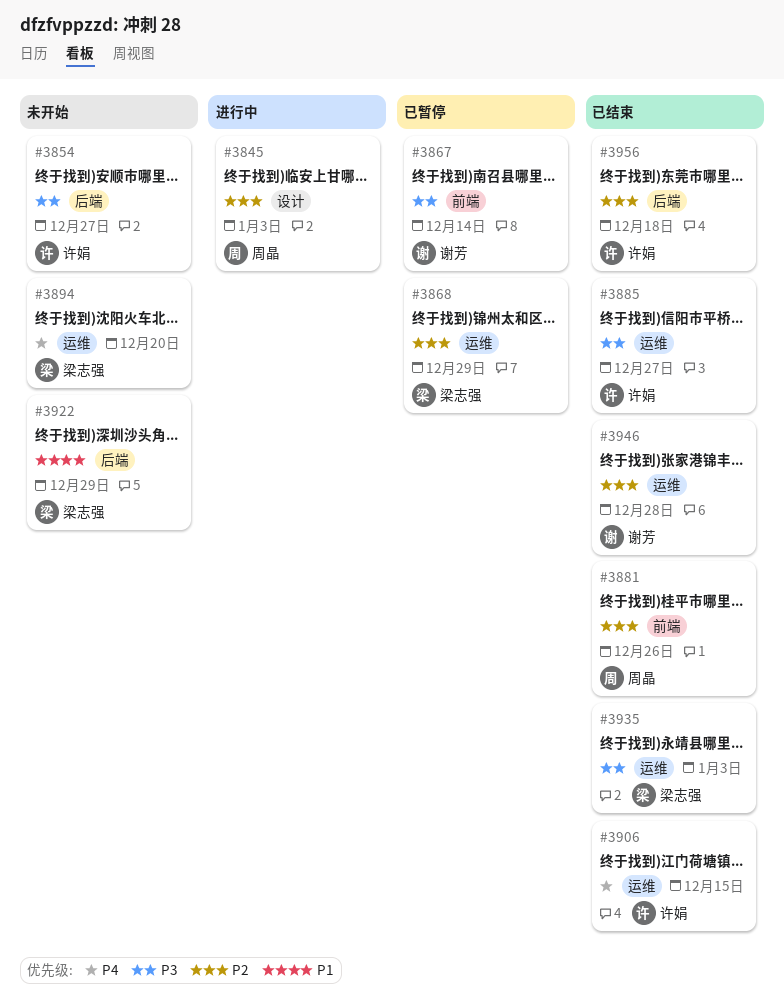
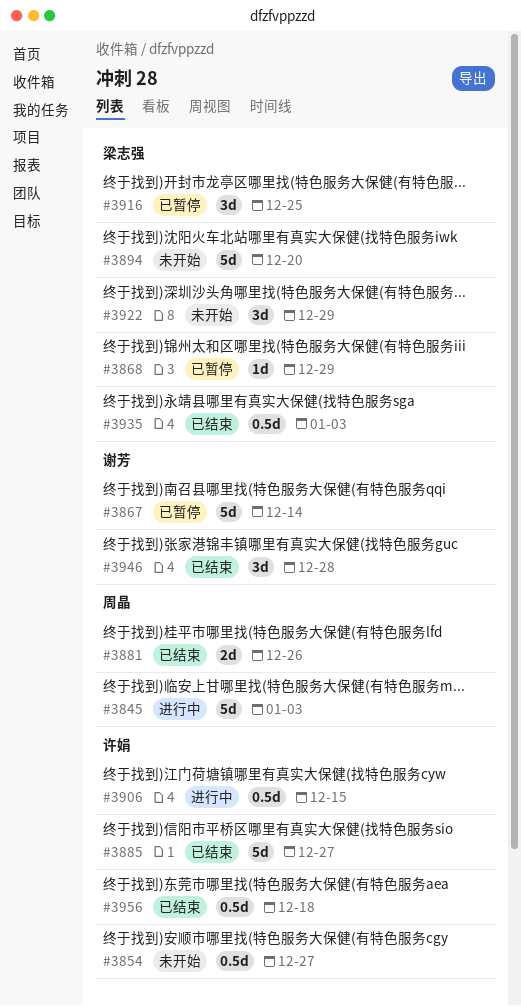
#3906, status: 已结束 -> 进行中
#3916: none -> present

